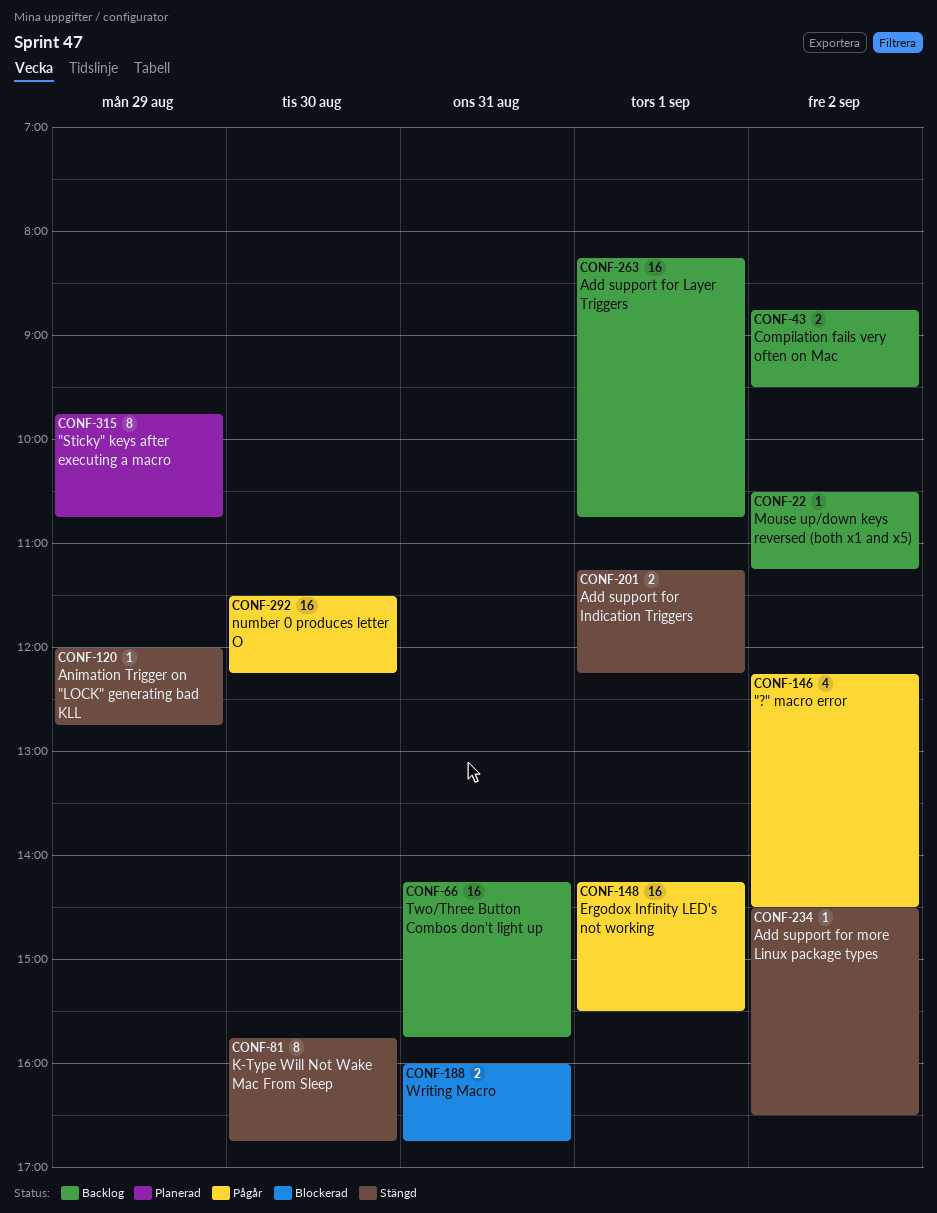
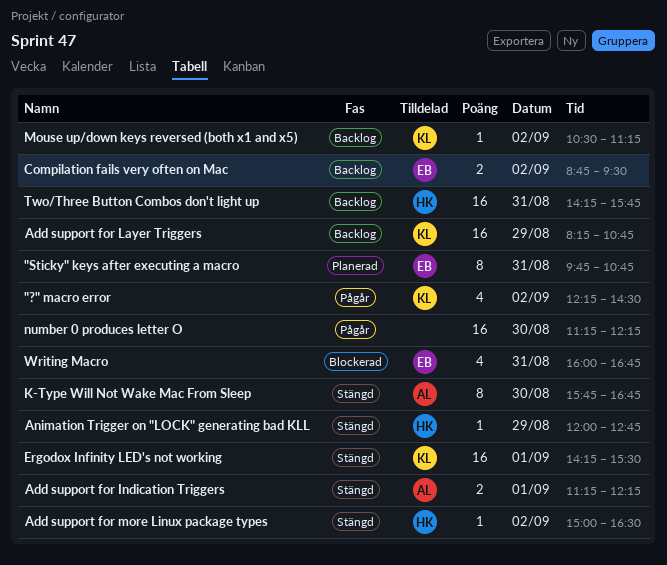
"Sticky" keys after executing a macro, day: Aug 29 -> Aug 31
Add support for Layer Triggers, day: Sep 1 -> Aug 29
Add support for more Linux package types, begins: 14:30 -> 15:00
Ergodox Infinity LED's not working, status: Pågår -> Stängd
number 0 produces letter O, begins: 11:30 -> 11:15
Writing Macro, estimate: 2 -> 4

